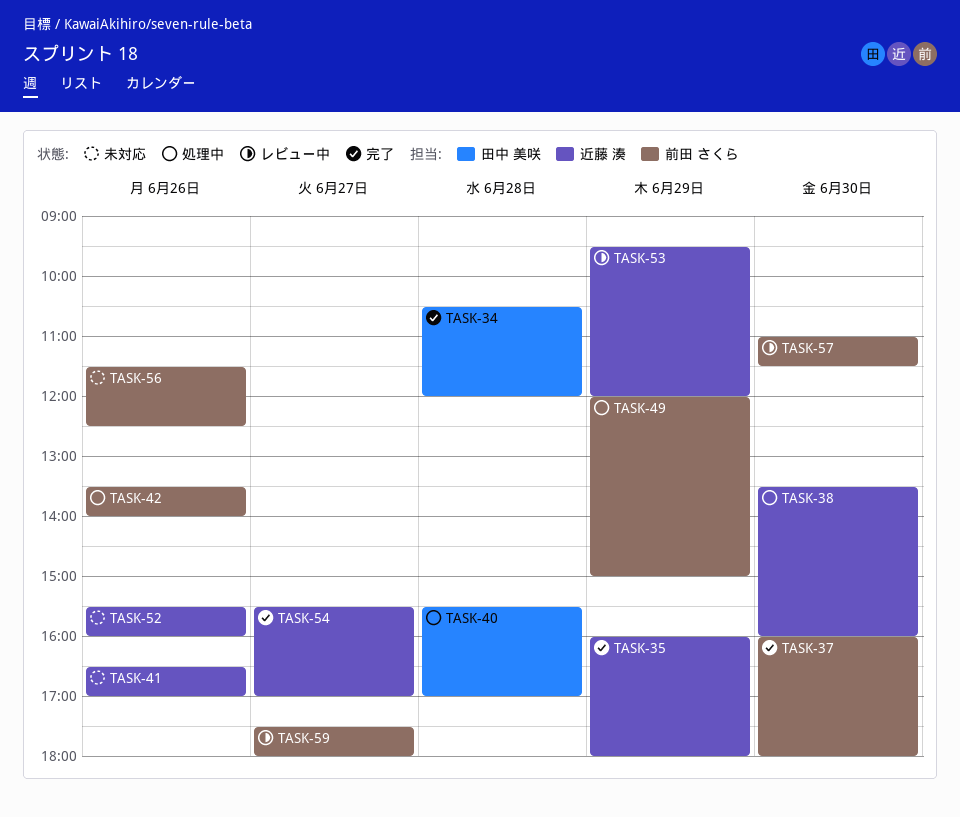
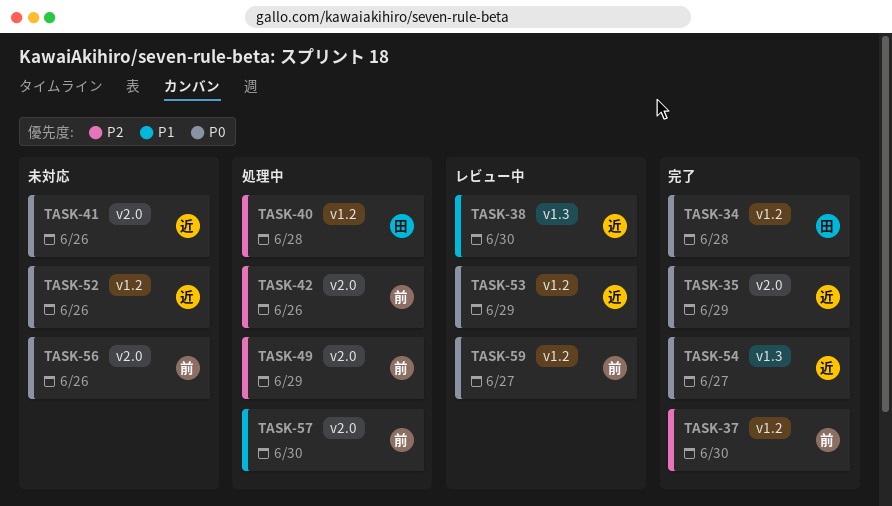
TASK-38, status: 処理中 -> レビュー中
TASK-57, status: レビュー中 -> 処理中

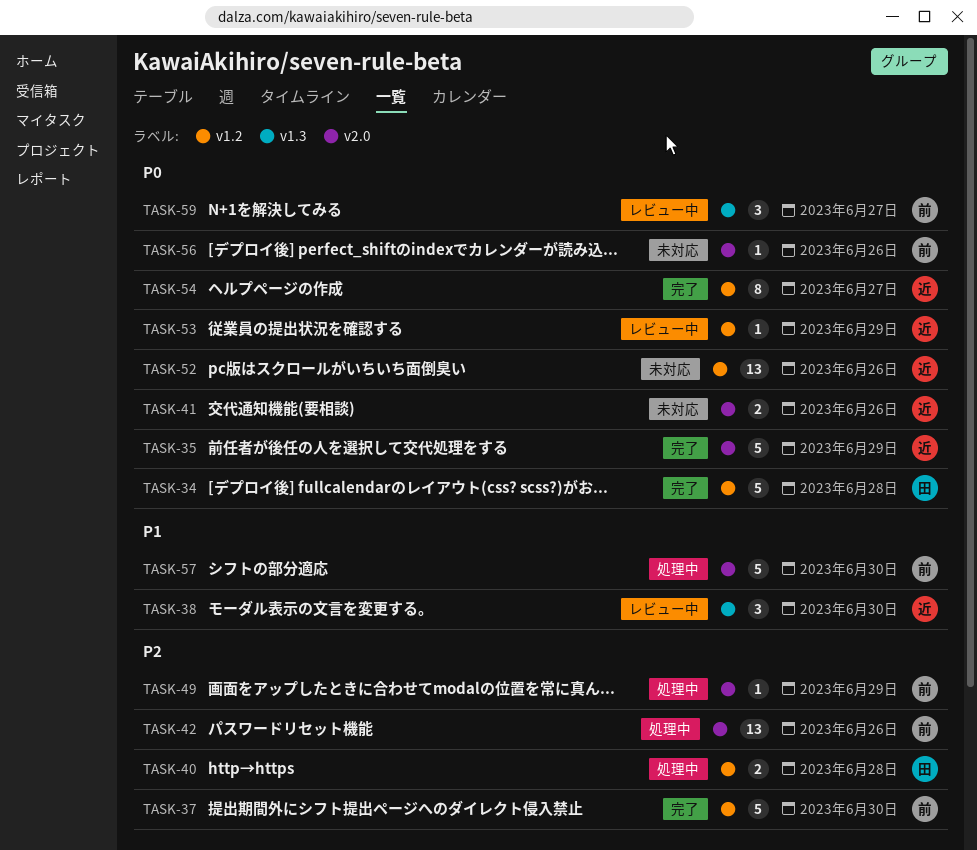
TASK-54, label: v1.3 -> v1.2
TASK-59, label: v1.2 -> v1.3

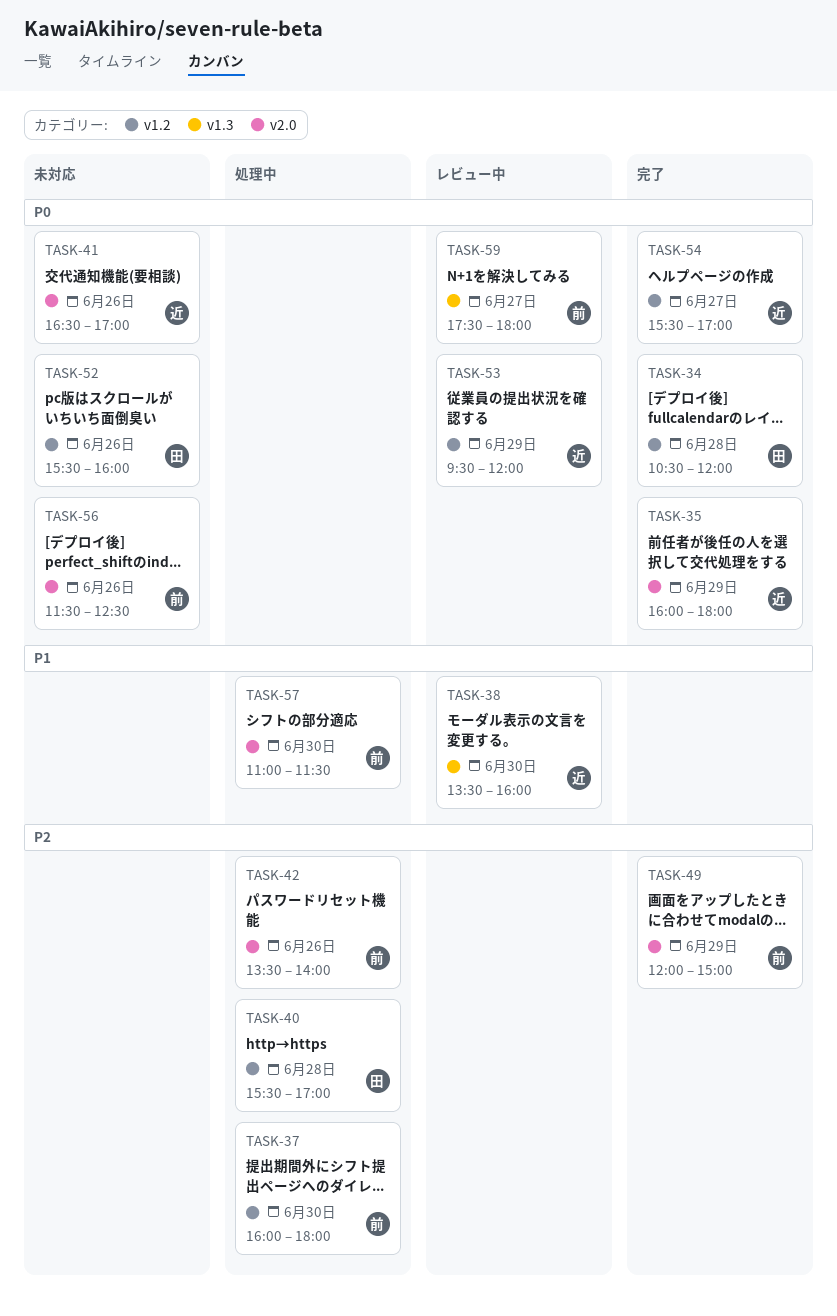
TASK-37, status: 完了 -> 処理中
TASK-49, status: 処理中 -> 完了
TASK-52, owner: 近 -> 田

